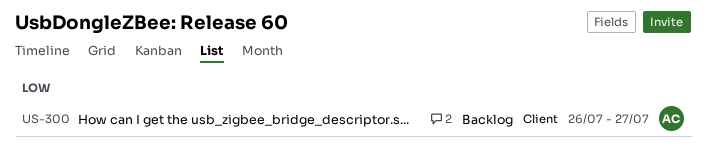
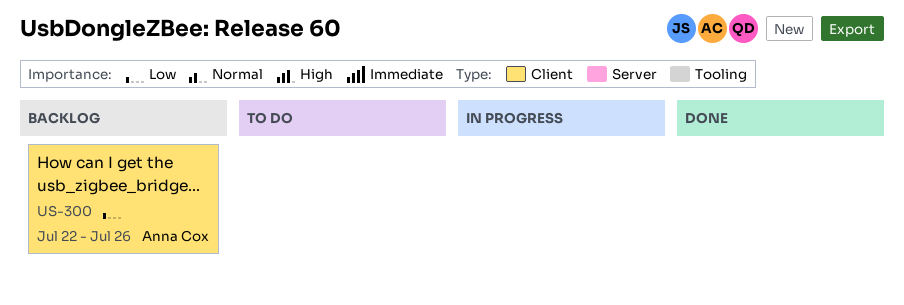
US-300, start: Jul 26 -> Jul 22
US-300, due: Jul 27 -> Jul 26

